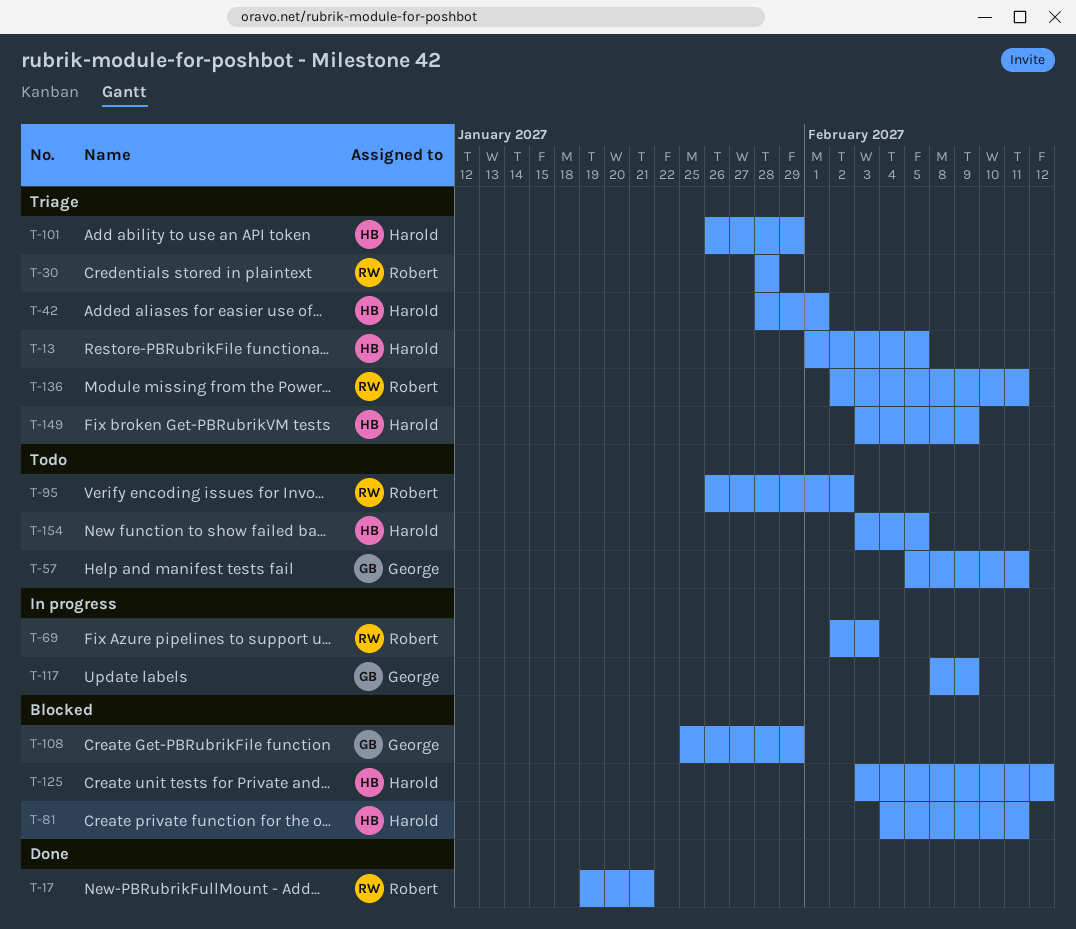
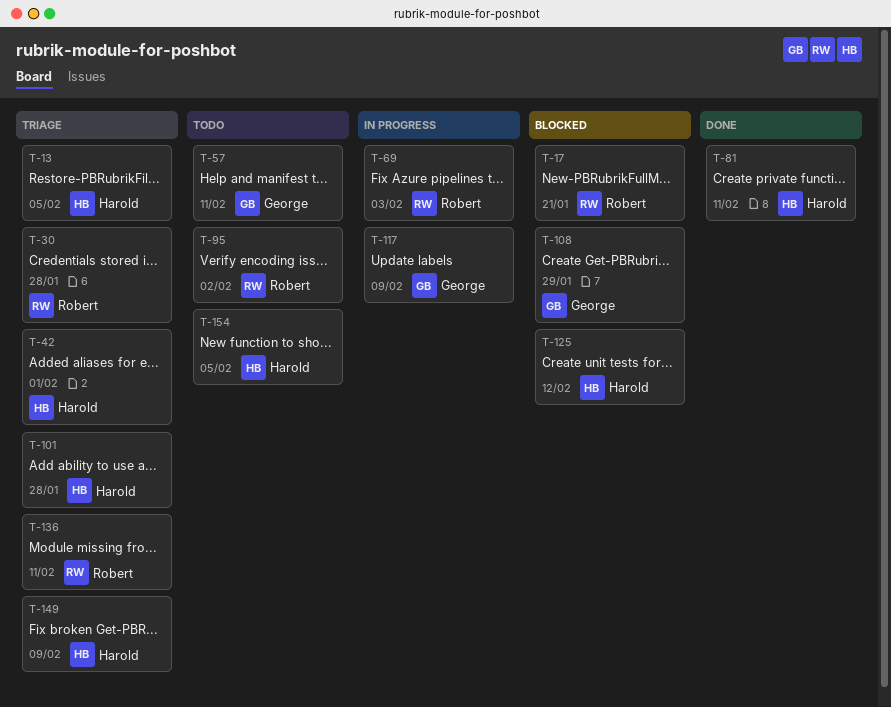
T-17, status: Done -> Blocked
T-81, status: Blocked -> Done
T-101, due: Jan 29 -> Jan 28

